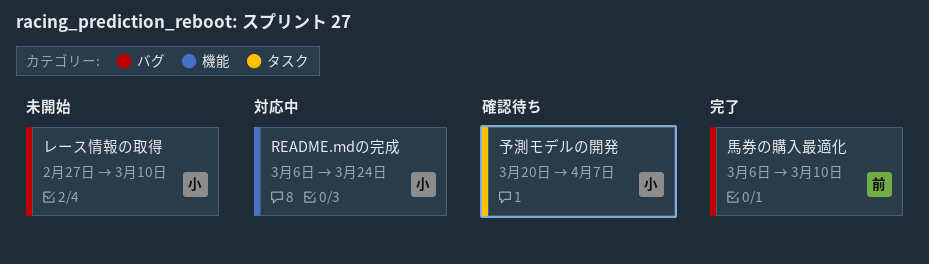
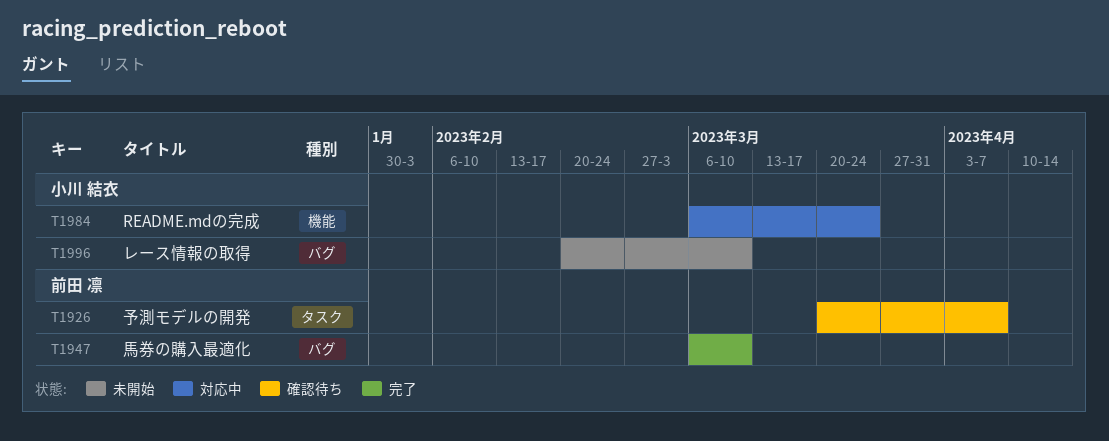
レース情報の取得, start: Feb 27 -> Feb 20
予測モデルの開発, owner: 小川 結衣 -> 前田 凛

